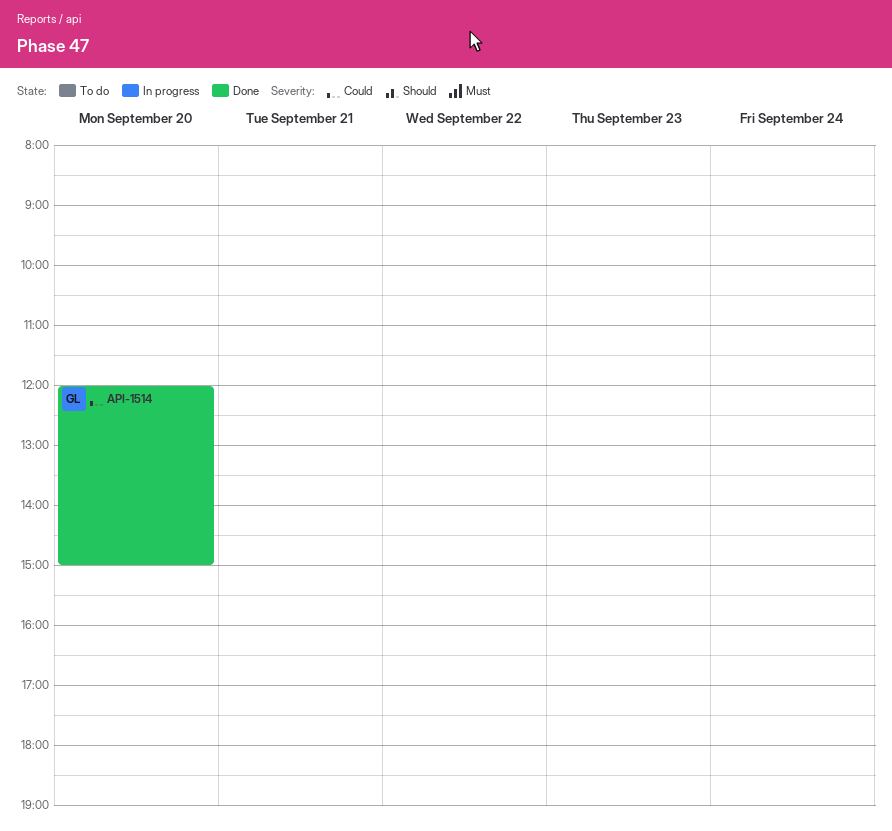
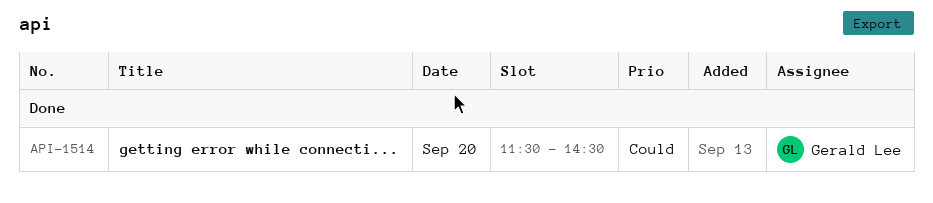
API-1514, begins: 12:00 -> 11:30
API-1514, ends: 15:00 -> 14:30

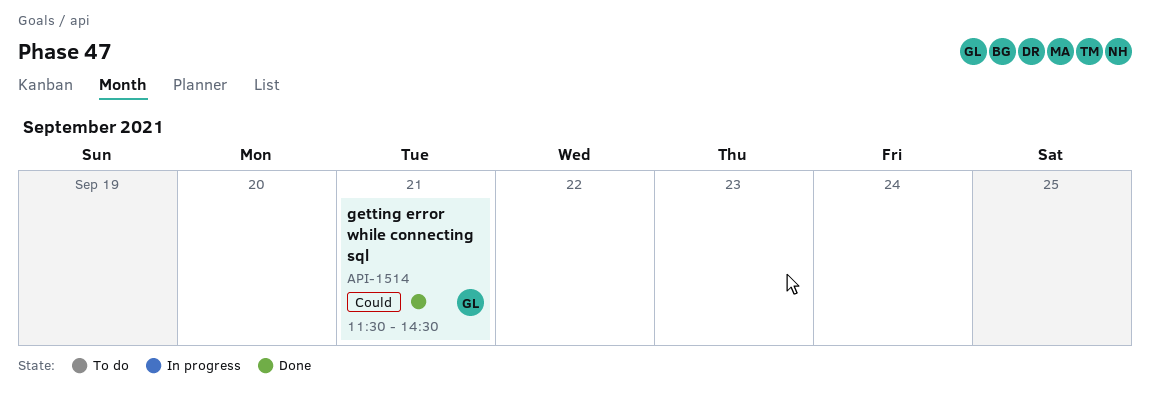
API-1514, day: Sep 20 -> Sep 21

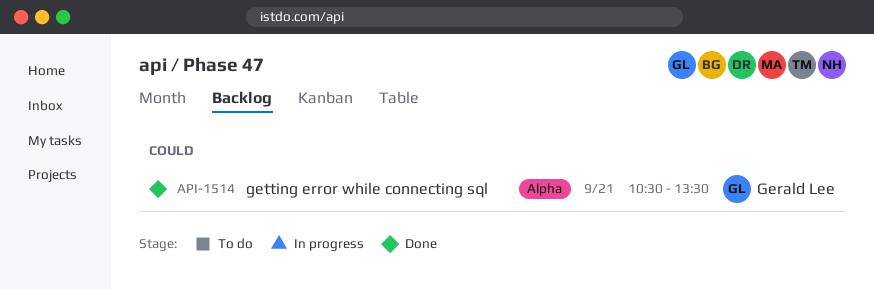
API-1514, begins: 11:30 -> 10:30
API-1514, ends: 14:30 -> 13:30

